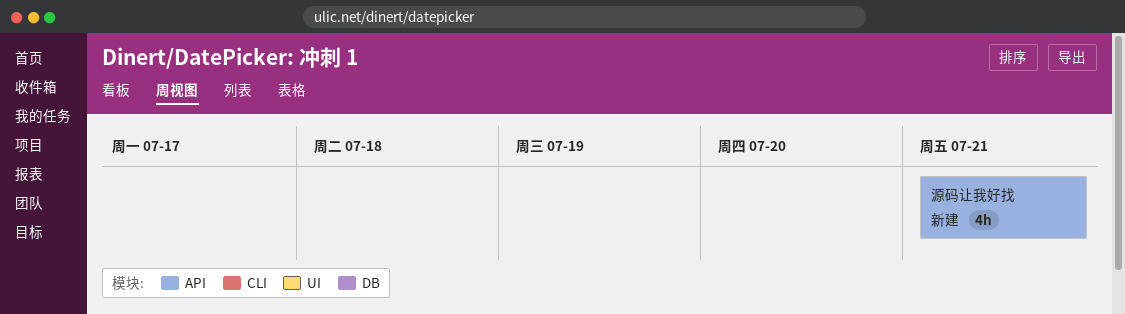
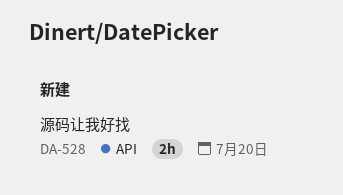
源码让我好找, estimate: 4h -> 2h
源码让我好找, due: Jul 21 -> Jul 20

